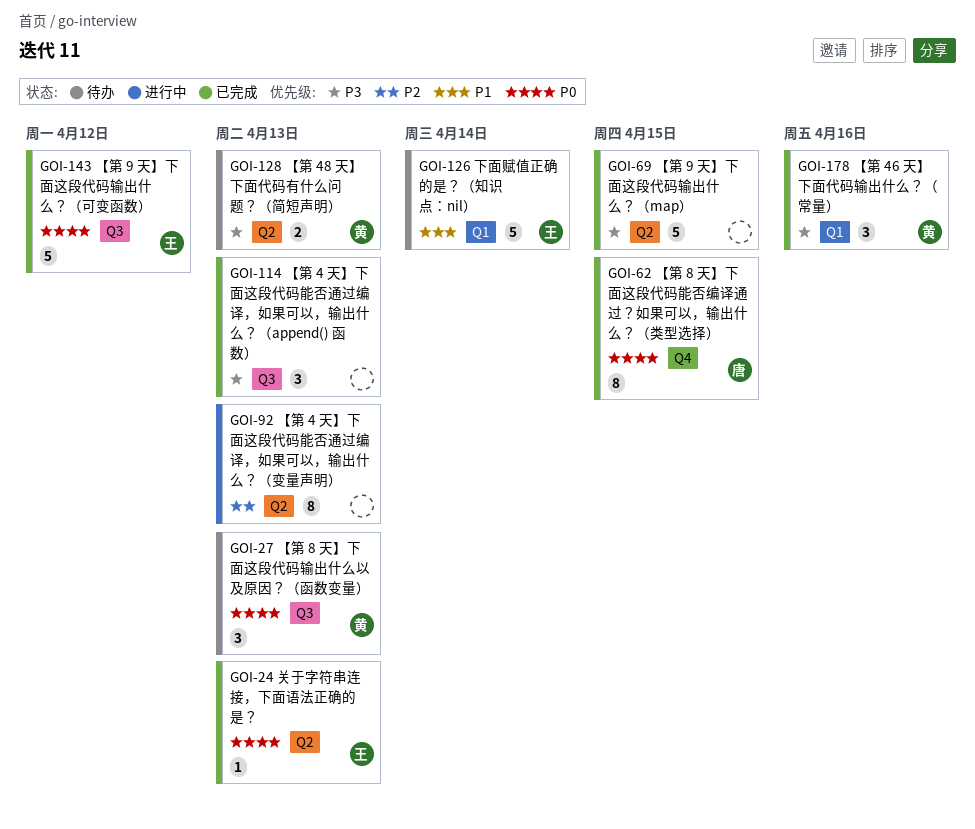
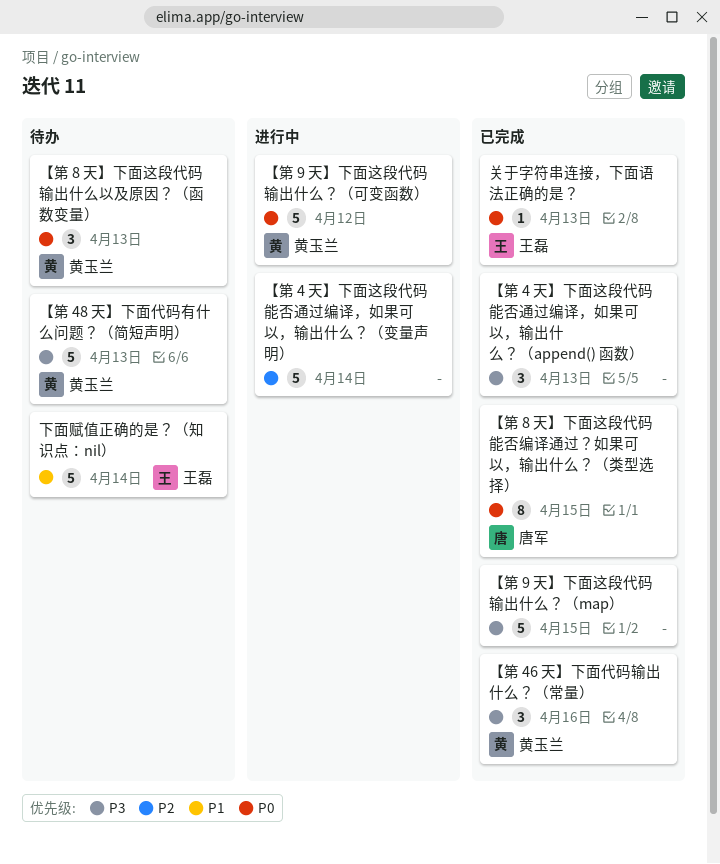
【第 4 天】下面这段代码能否通过编译，如果可以，输出什么？（变量声明）, estimate: 8 -> 5
【第 4 天】下面这段代码能否通过编译，如果可以，输出什么？（变量声明）, due: Apr 13 -> Apr 14
【第 48 天】下面代码有什么问题？（简短声明）, estimate: 2 -> 5
【第 9 天】下面这段代码输出什么？（可变函数）, status: 已完成 -> 进行中
【第 9 天】下面这段代码输出什么？（可变函数）, owner: 王磊 -> 黄玉兰

